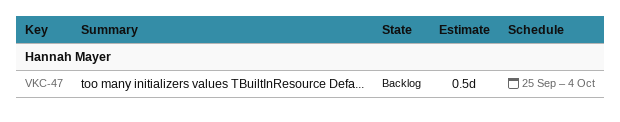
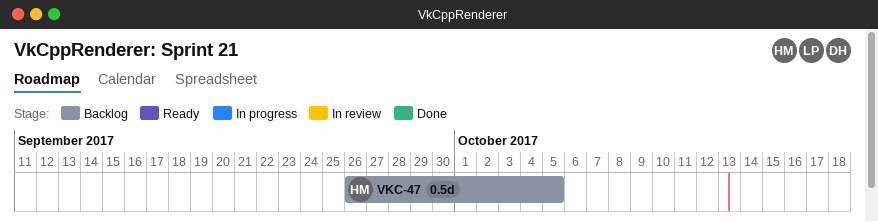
VKC-47, start: Sep 25 -> Sep 26
VKC-47, due: Oct 4 -> Oct 5

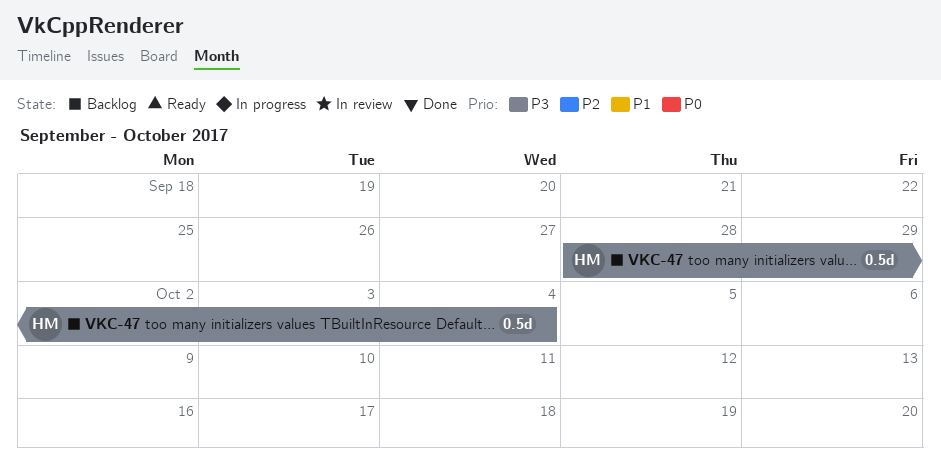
VKC-47, start: Sep 26 -> Sep 28
VKC-47, due: Oct 5 -> Oct 4

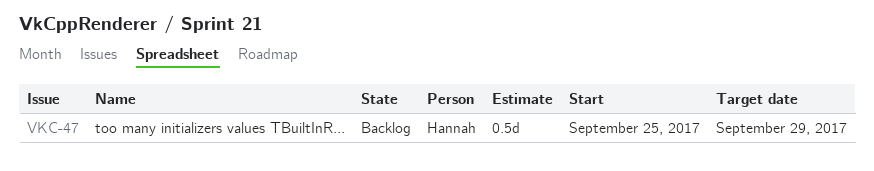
VKC-47, start: Sep 28 -> Sep 25
VKC-47, due: Oct 4 -> Sep 29

